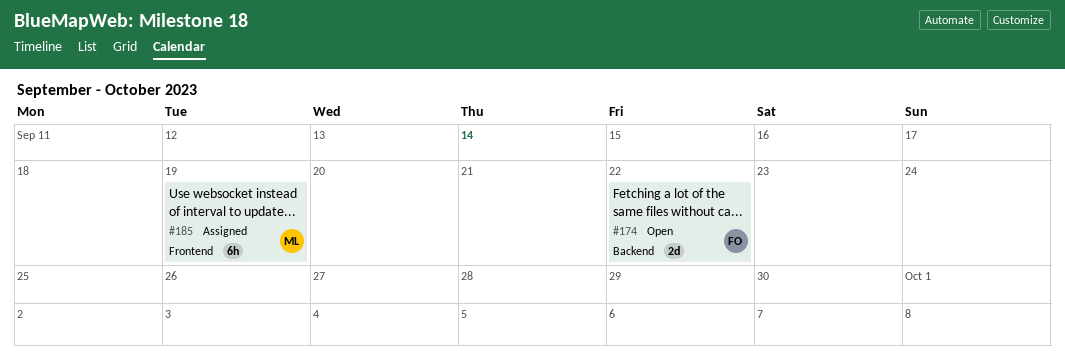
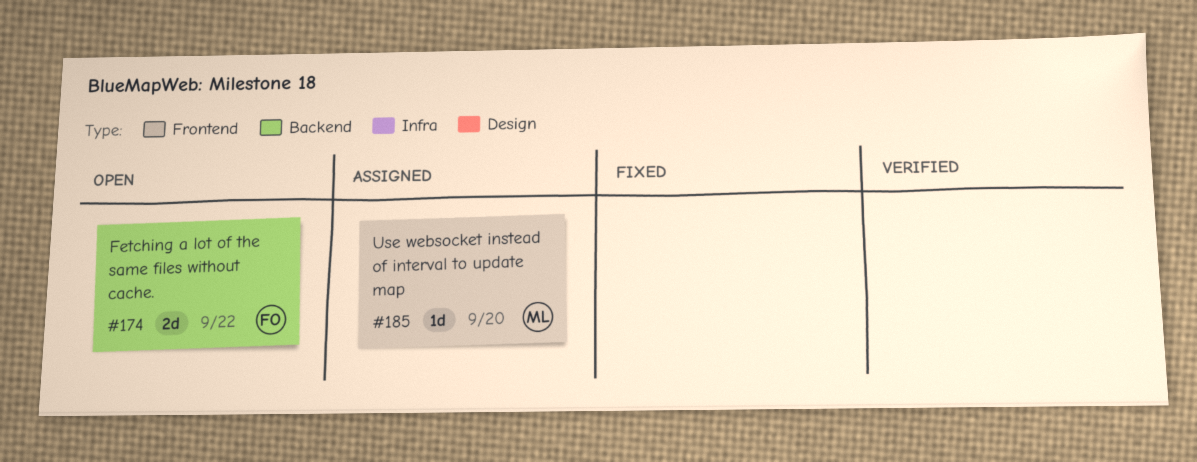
#185, estimate: 6h -> 1d
#185, due: Sep 19 -> Sep 20

